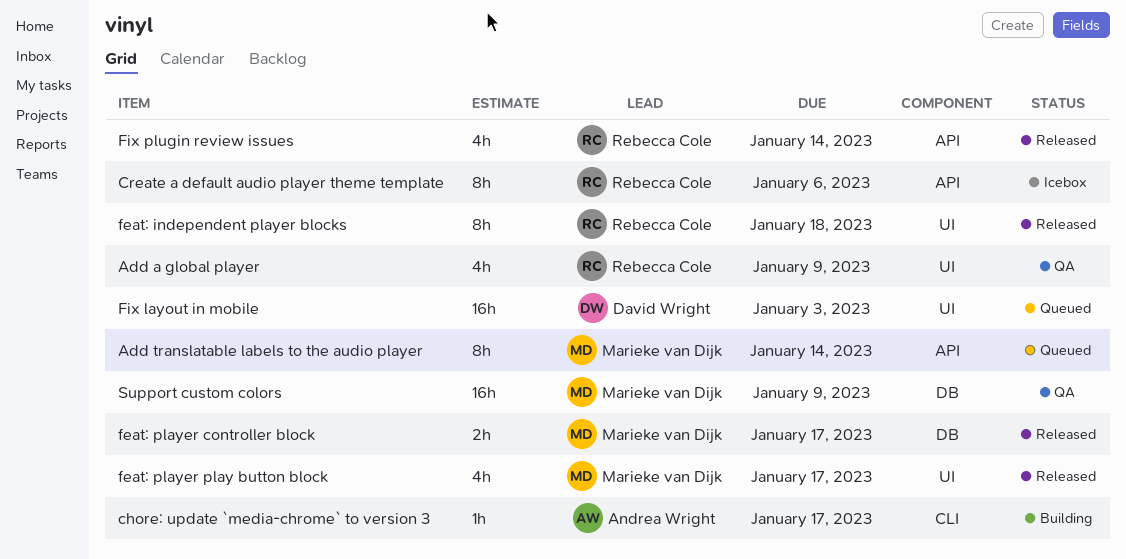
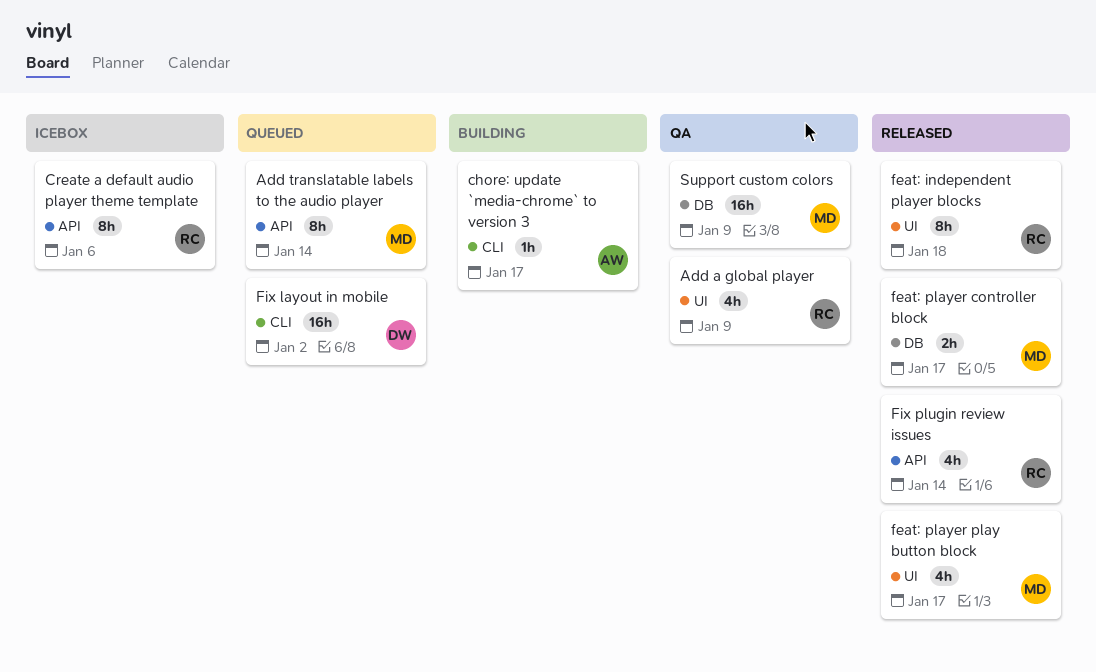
Fix layout in mobile, label: UI -> CLI
Fix layout in mobile, due: Jan 3 -> Jan 2

